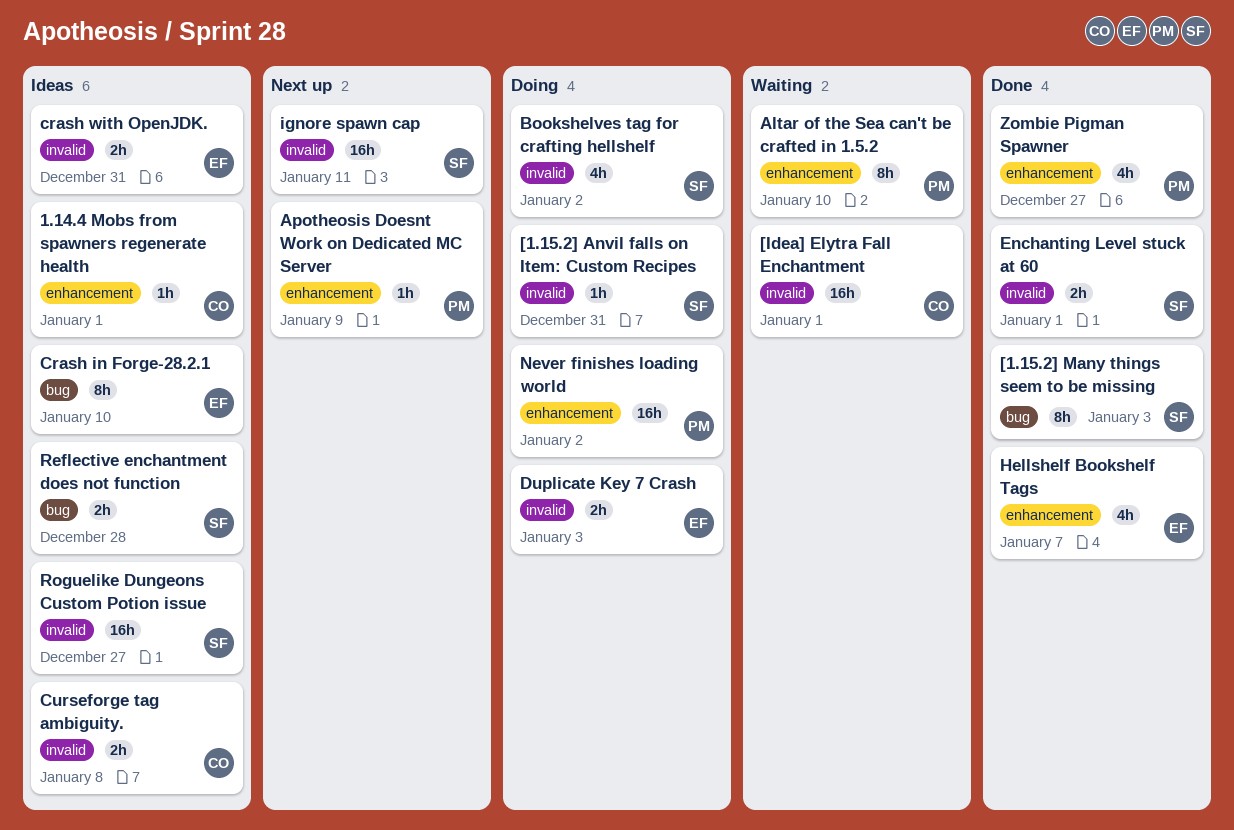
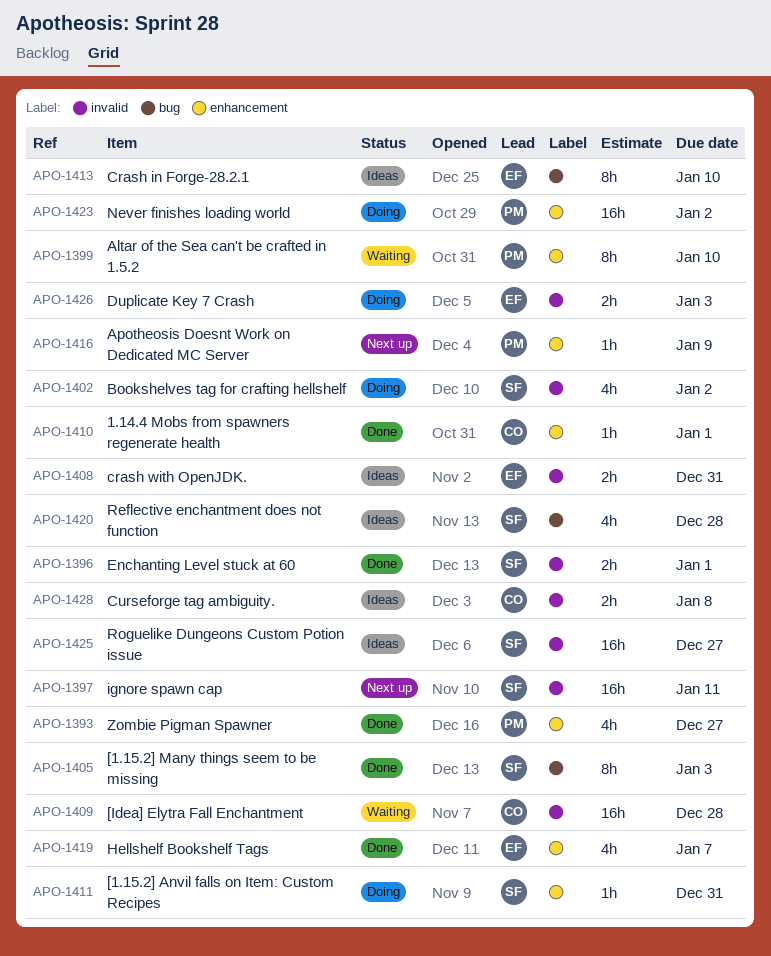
1.14.4 Mobs from spawners regenerate health, status: Ideas -> Done
[1.15.2] Anvil falls on Item: Custom Recipes, label: invalid -> enhancement
[Idea] Elytra Fall Enchantment, due: Jan 1 -> Dec 28
Reflective enchantment does not function, estimate: 2h -> 4h

